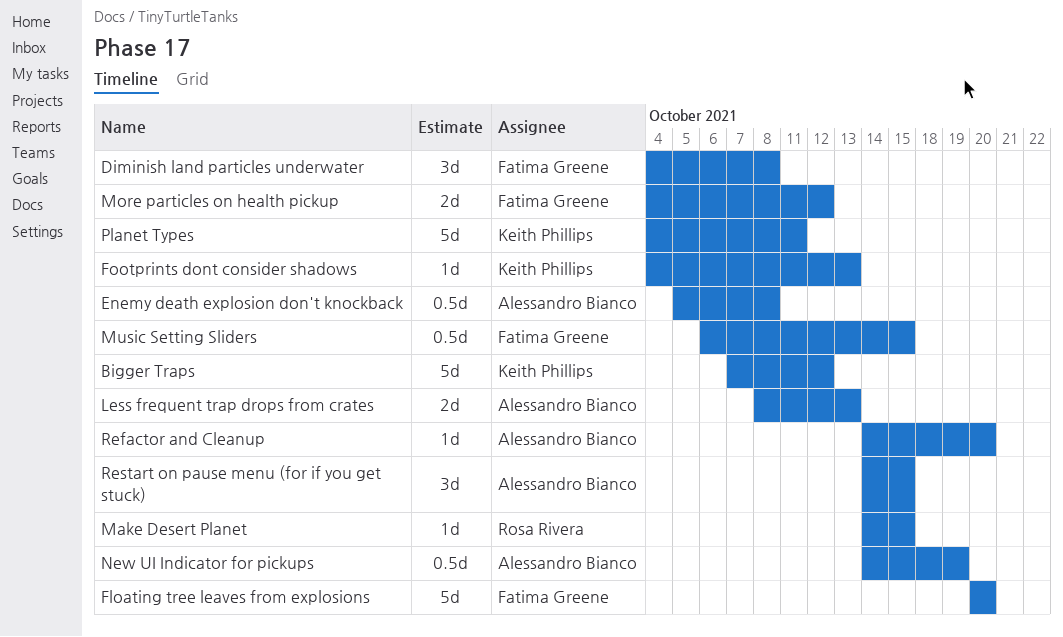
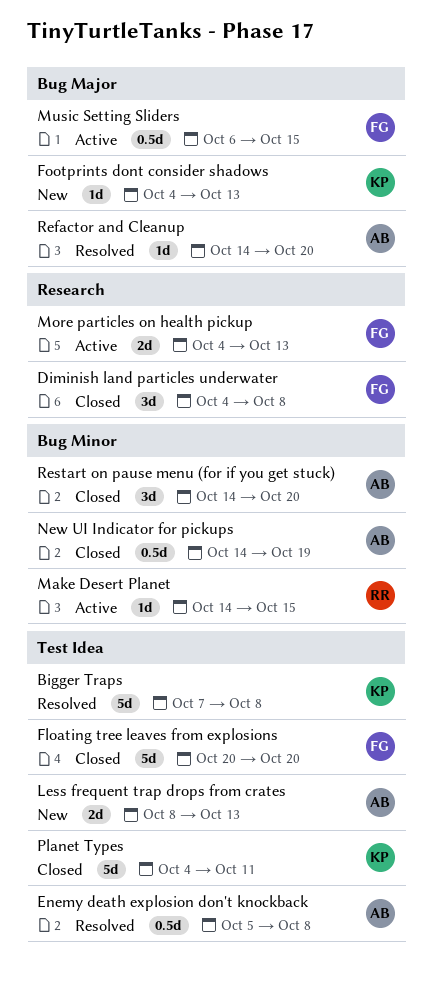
Bigger Traps, due: Oct 12 -> Oct 8
More particles on health pickup, due: Oct 12 -> Oct 13
Restart on pause menu (for if you get stuck), due: Oct 15 -> Oct 20

